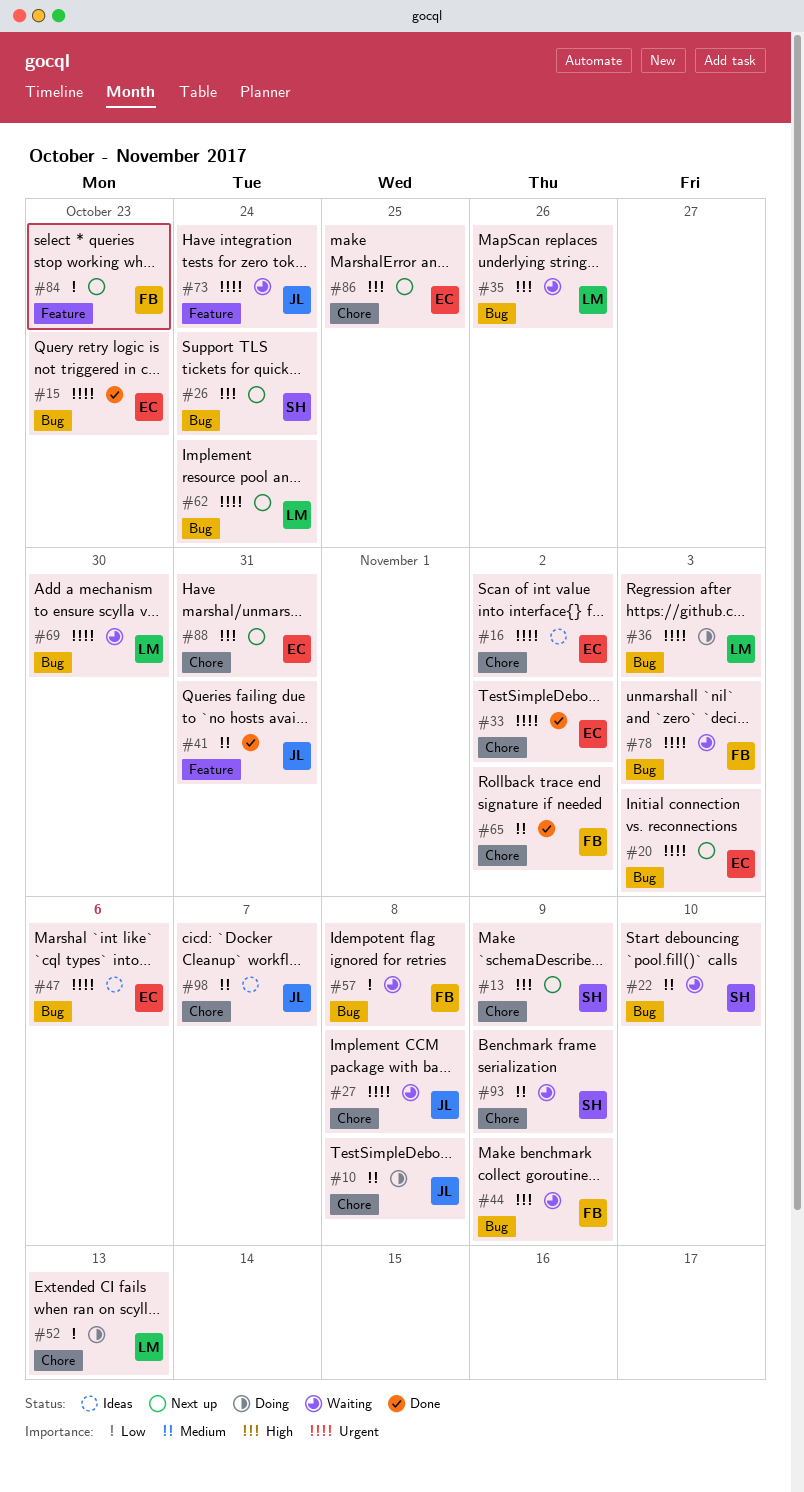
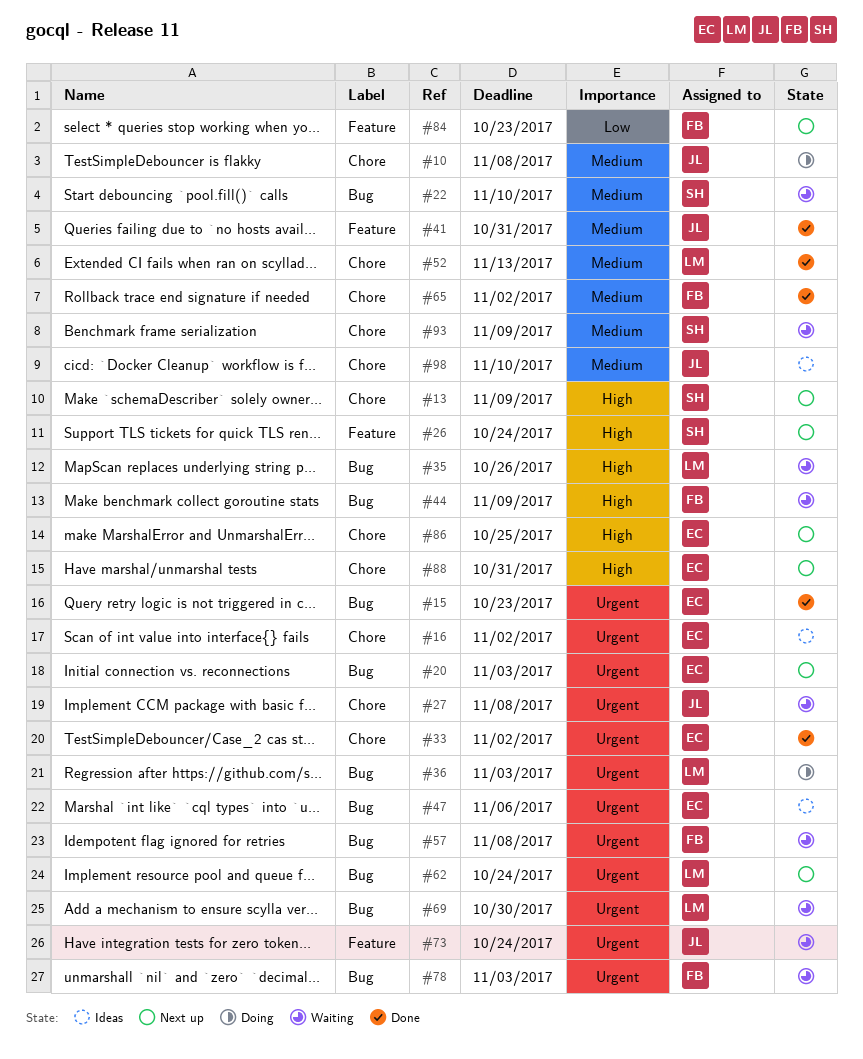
#26, label: Bug -> Feature
#52, status: Doing -> Done
#52, priority: Low -> Medium
#57, priority: Low -> Urgent
#98, due: Nov 7 -> Nov 10

